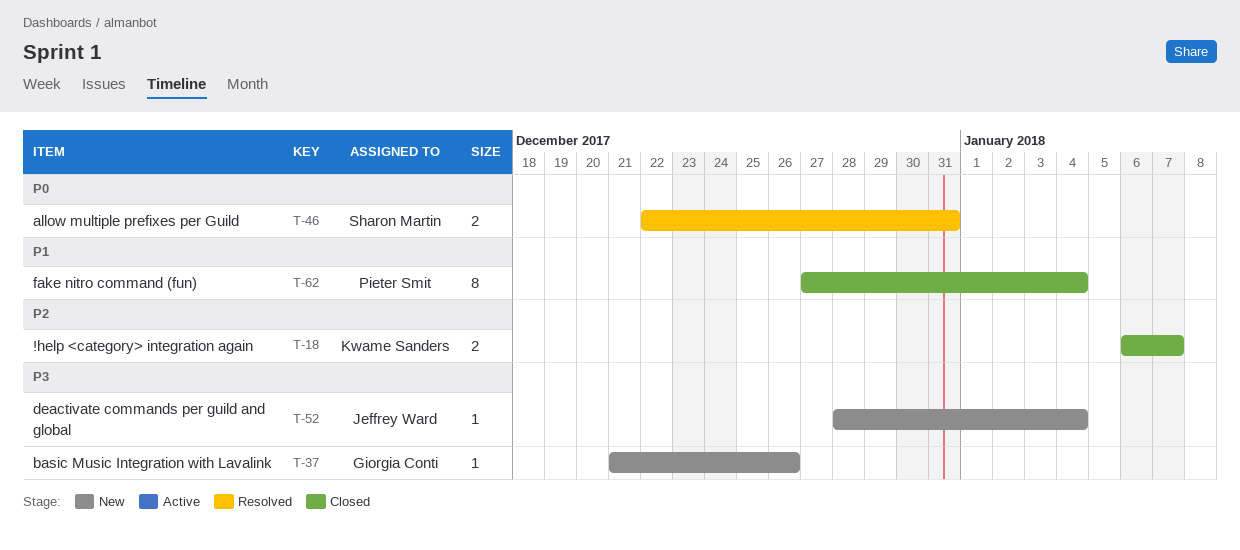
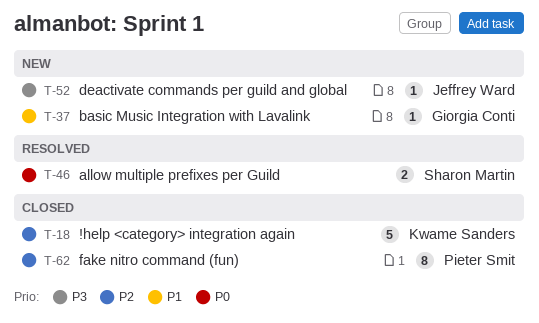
T-18, estimate: 2 -> 5
T-37, priority: P3 -> P1
T-62, priority: P1 -> P2

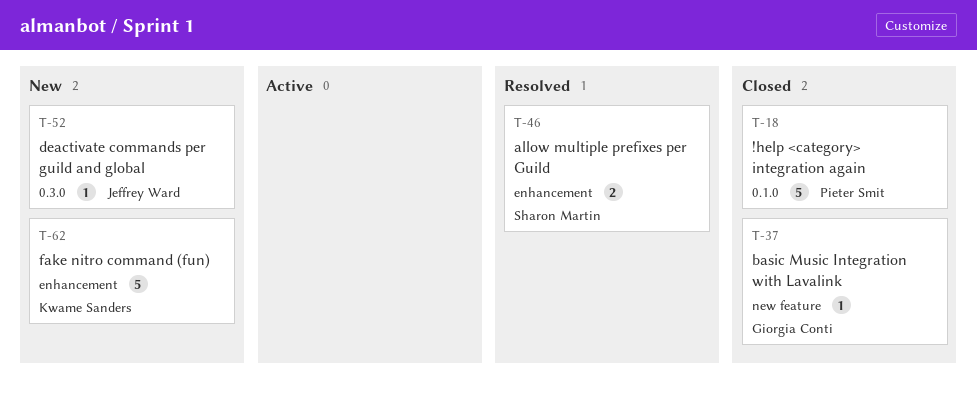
T-18, owner: Kwame Sanders -> Pieter Smit
T-37, status: New -> Closed
T-62, status: Closed -> New
T-62, owner: Pieter Smit -> Kwame Sanders
T-62, estimate: 8 -> 5

